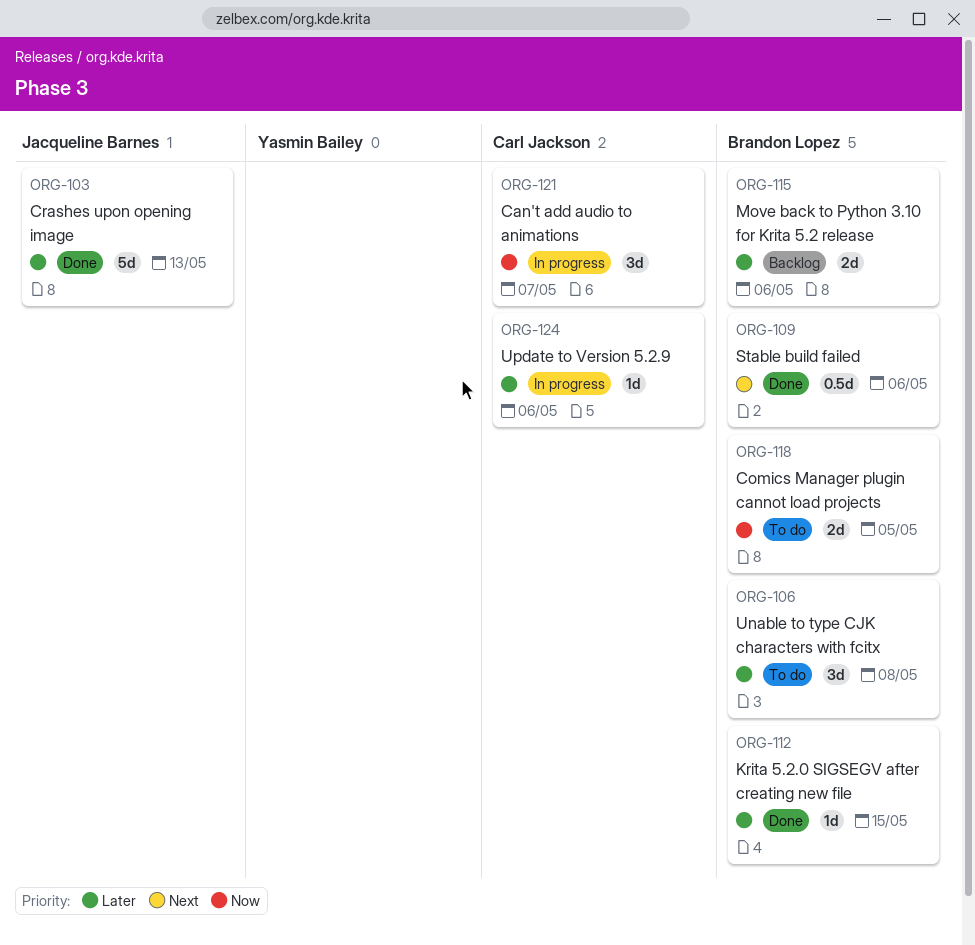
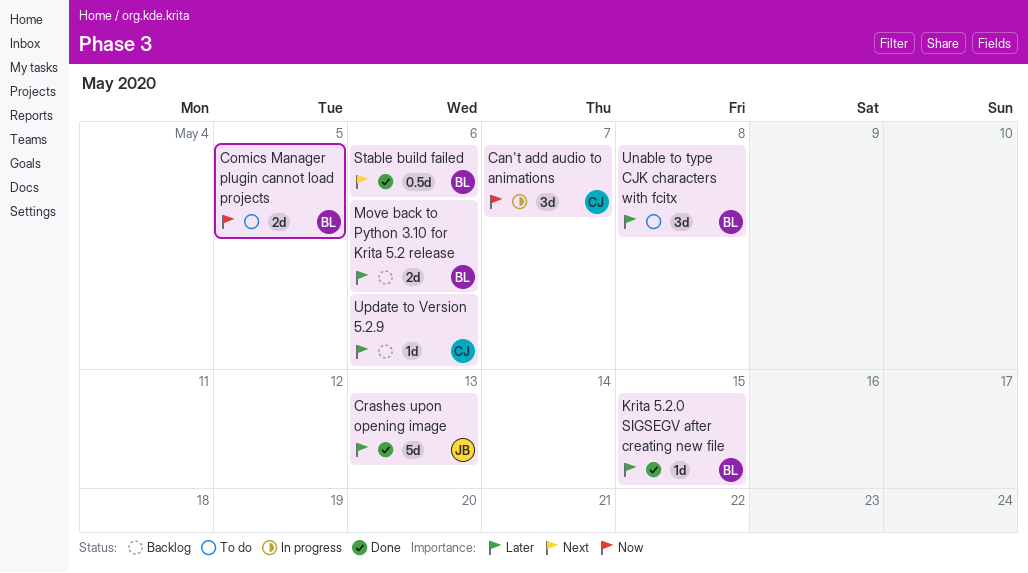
Update to Version 5.2.9, status: In progress -> Backlog

